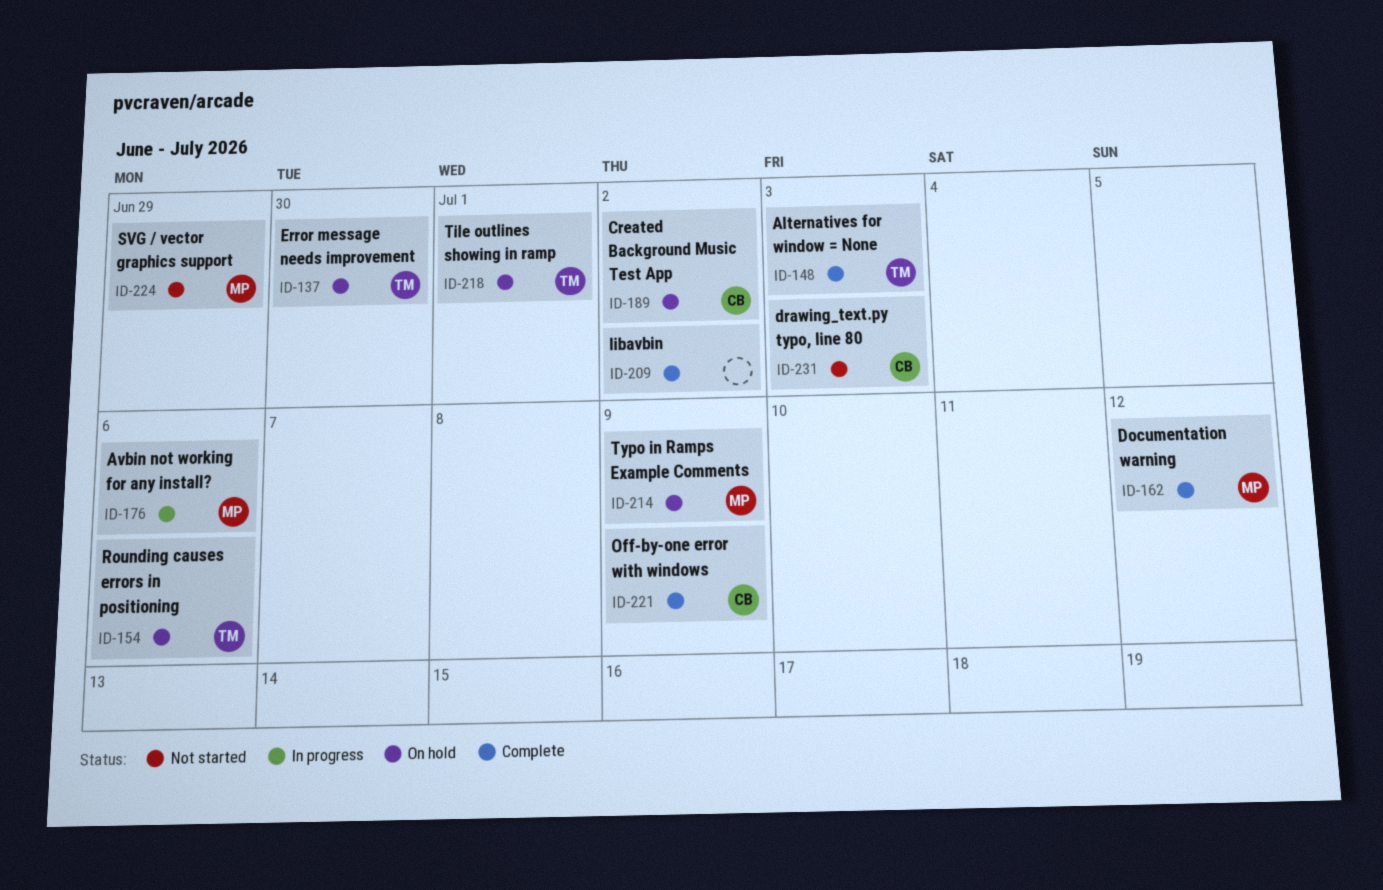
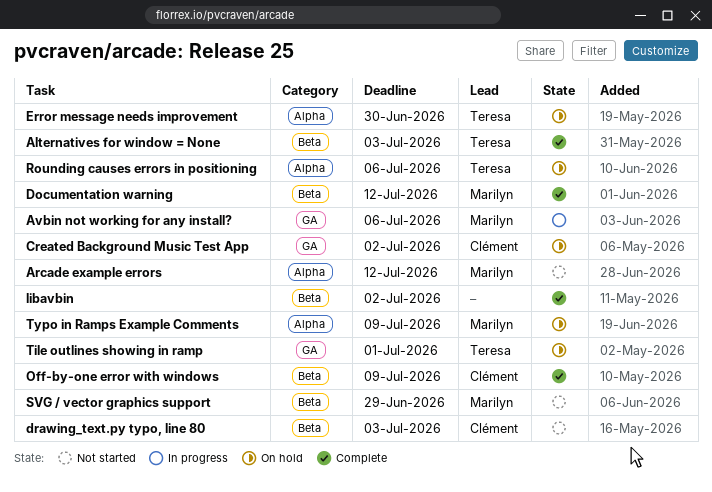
Arcade example errors: none -> present

